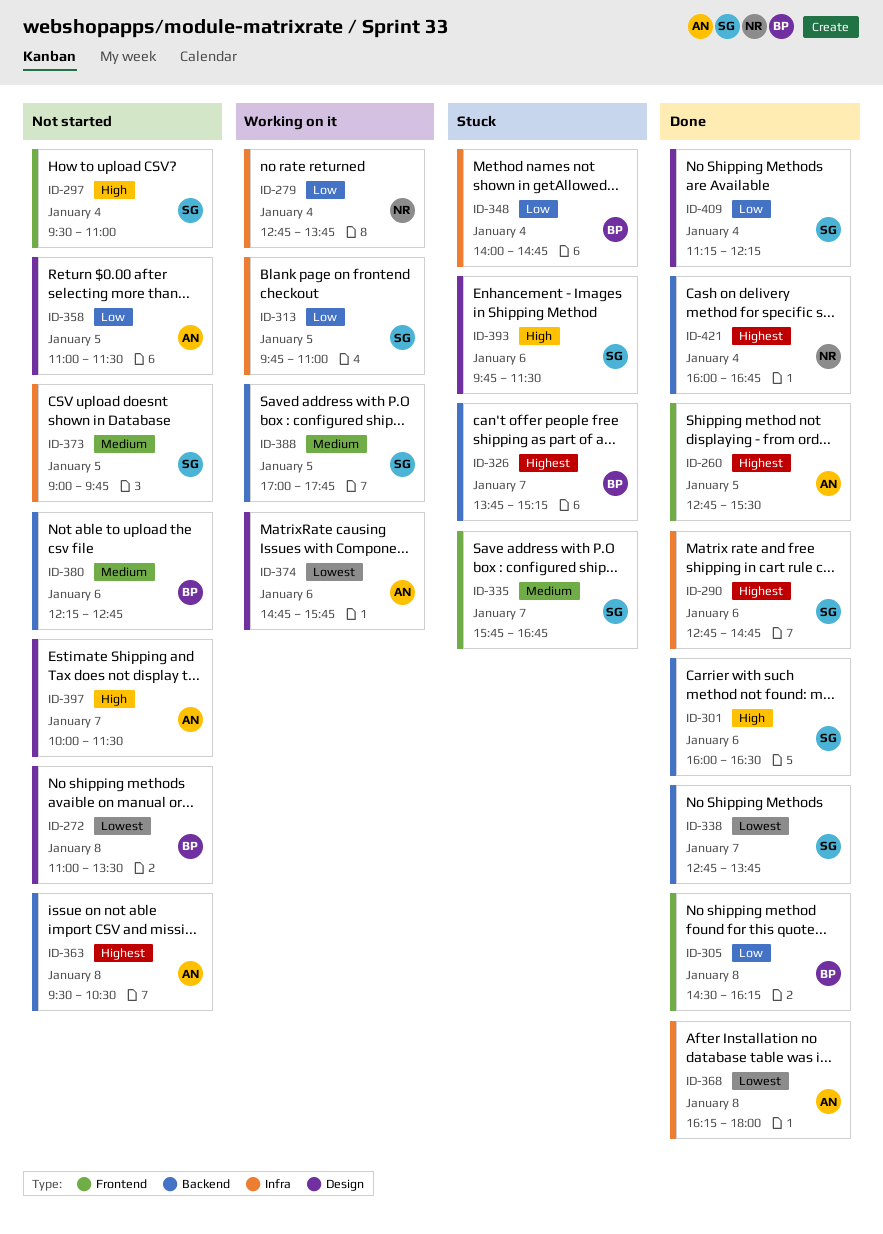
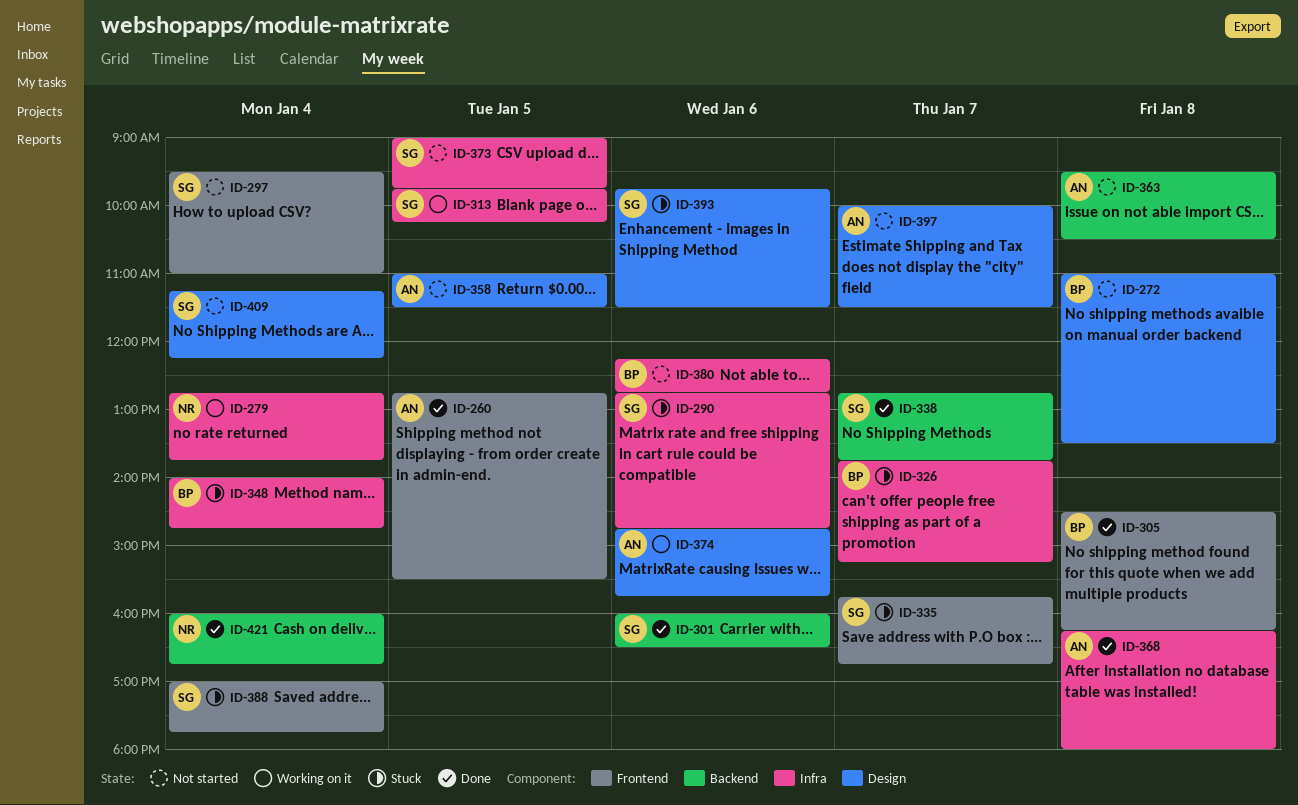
ID-290, status: Done -> Stuck
ID-313, ends: 11:00 -> 10:15
ID-326, label: Backend -> Infra
ID-380, label: Backend -> Infra
ID-388, status: Working on it -> Stuck
ID-388, label: Backend -> Frontend
ID-388, day: Jan 5 -> Jan 4
ID-409, status: Done -> Not started

